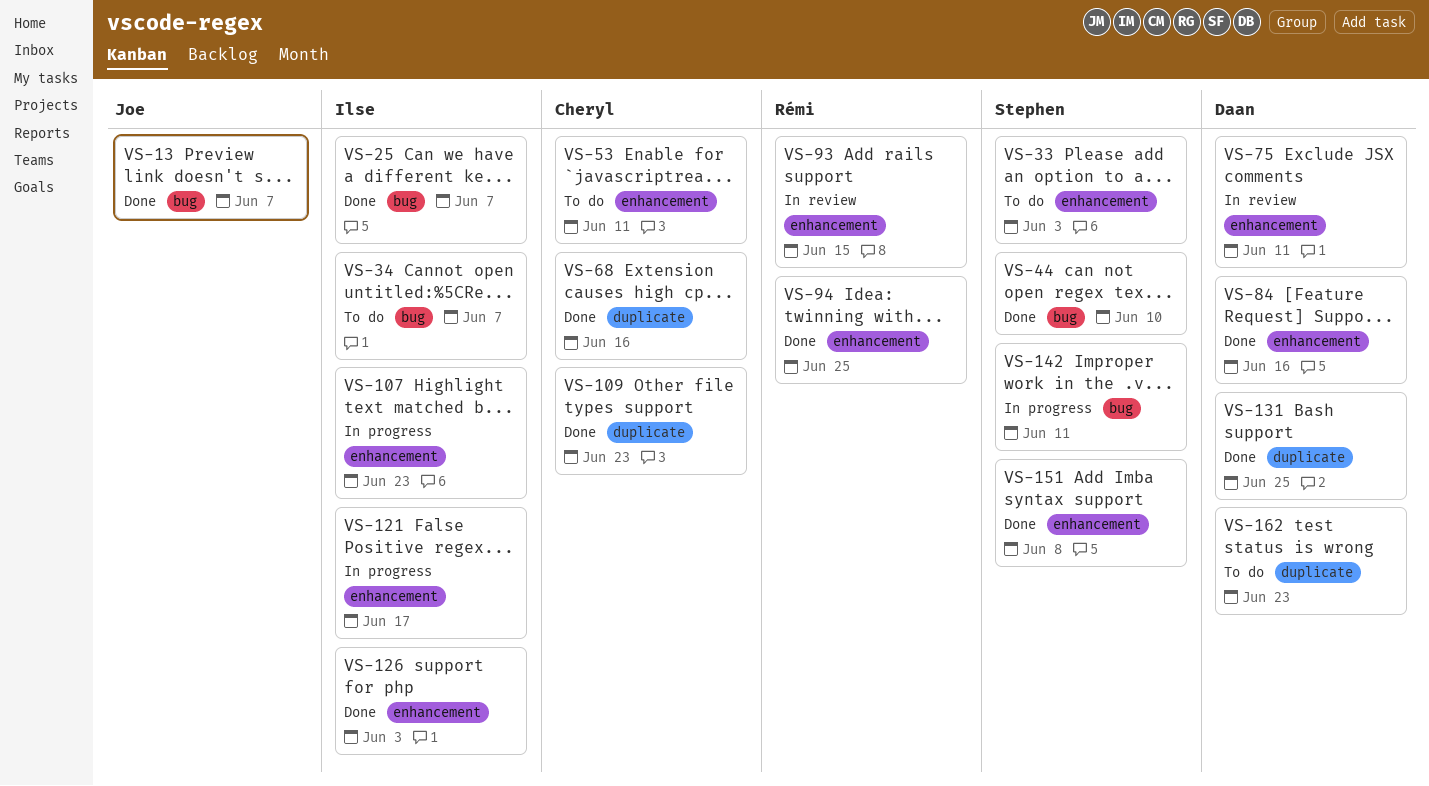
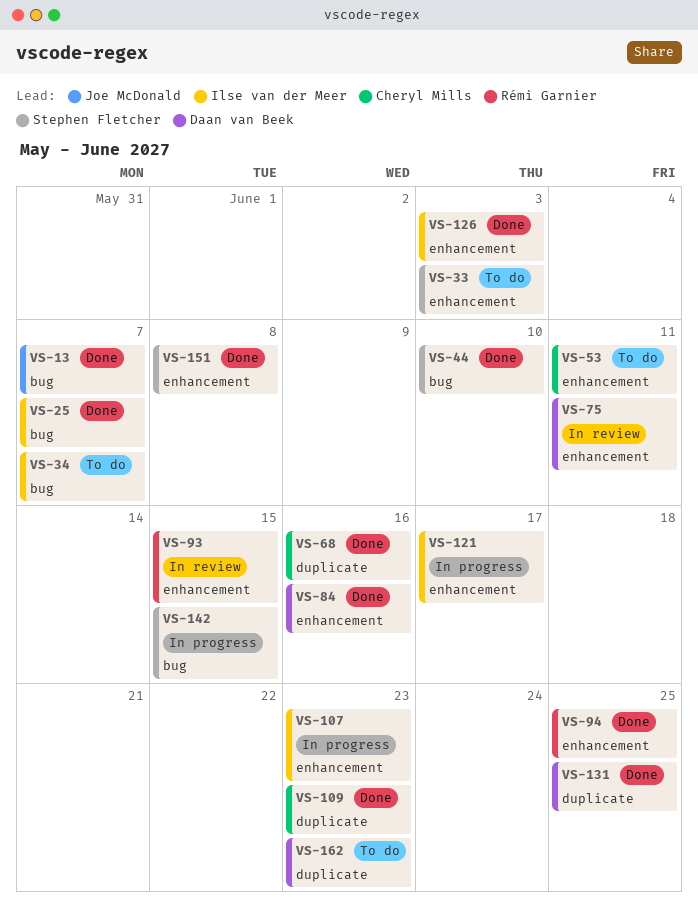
VS-142, due: Jun 11 -> Jun 15

